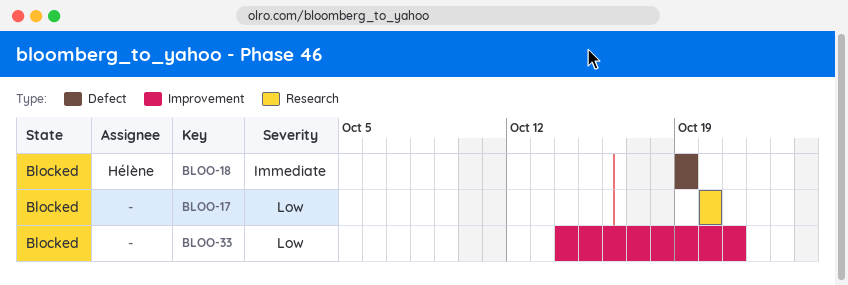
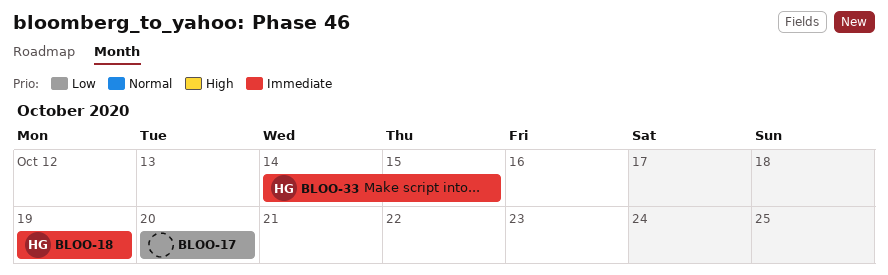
BLOO-33, owner: none -> Hélène
BLOO-33, priority: Low -> Immediate
BLOO-33, due: Oct 21 -> Oct 15

